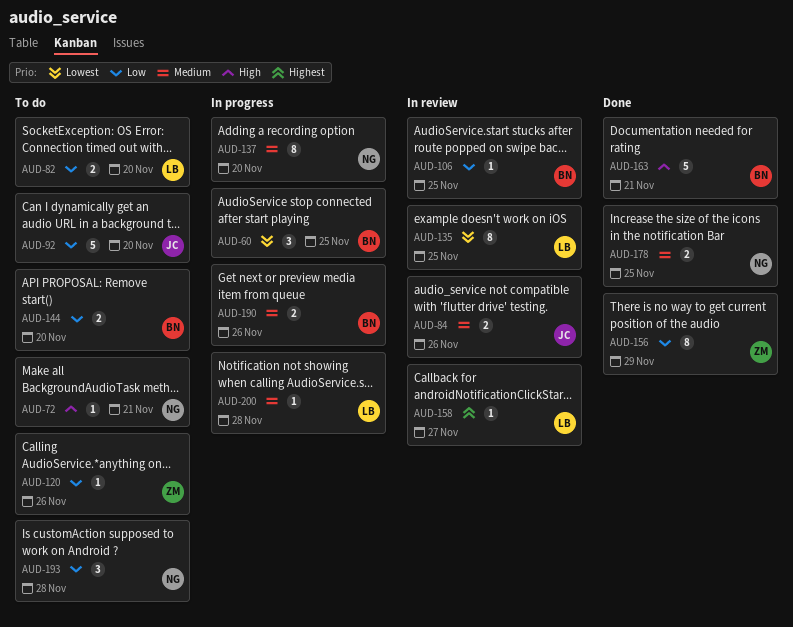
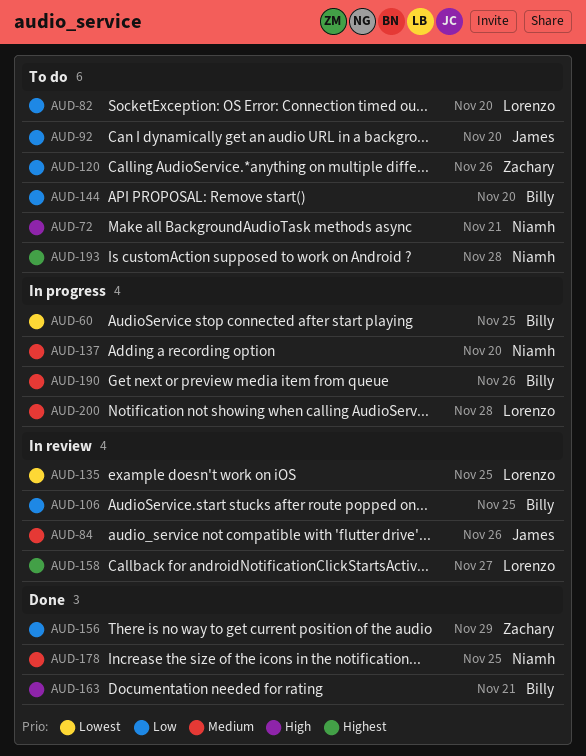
AUD-193, priority: Low -> Highest

